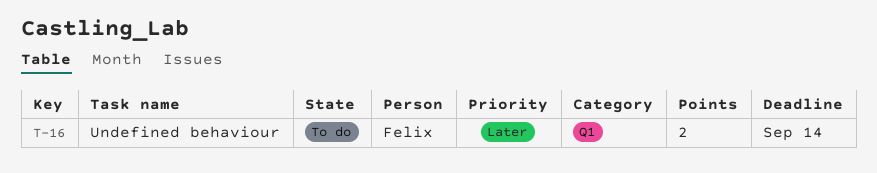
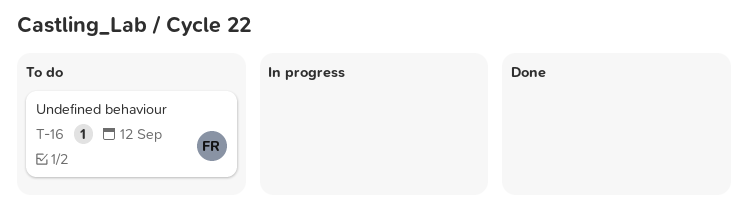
T-16, estimate: 2 -> 1
T-16, due: Sep 14 -> Sep 12

